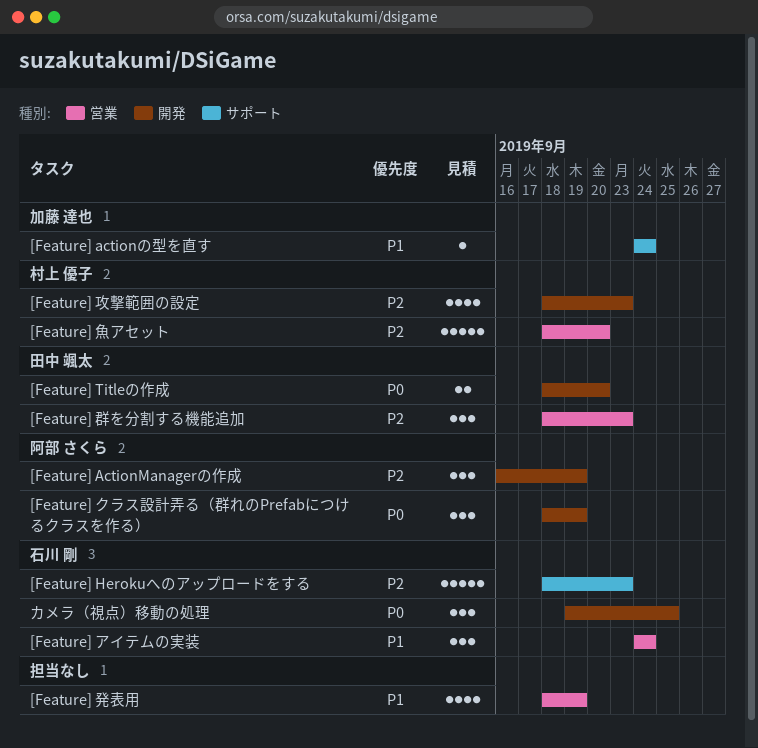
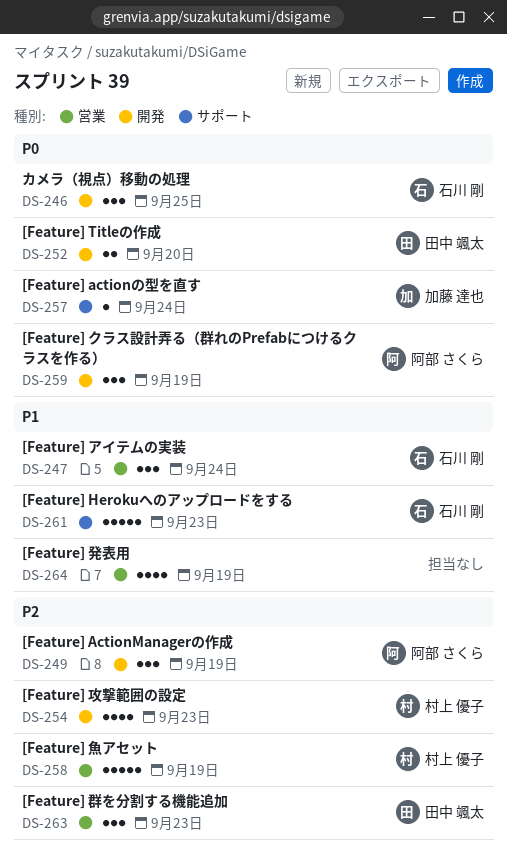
[Feature] actionの型を直す, priority: P1 -> P0
[Feature] Herokuへのアップロードをする, priority: P2 -> P1
[Feature] 魚アセット, due: Sep 20 -> Sep 19

